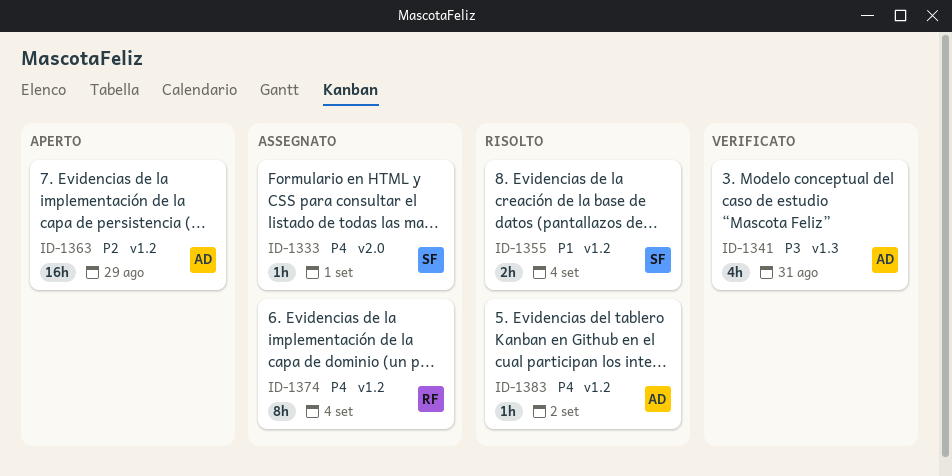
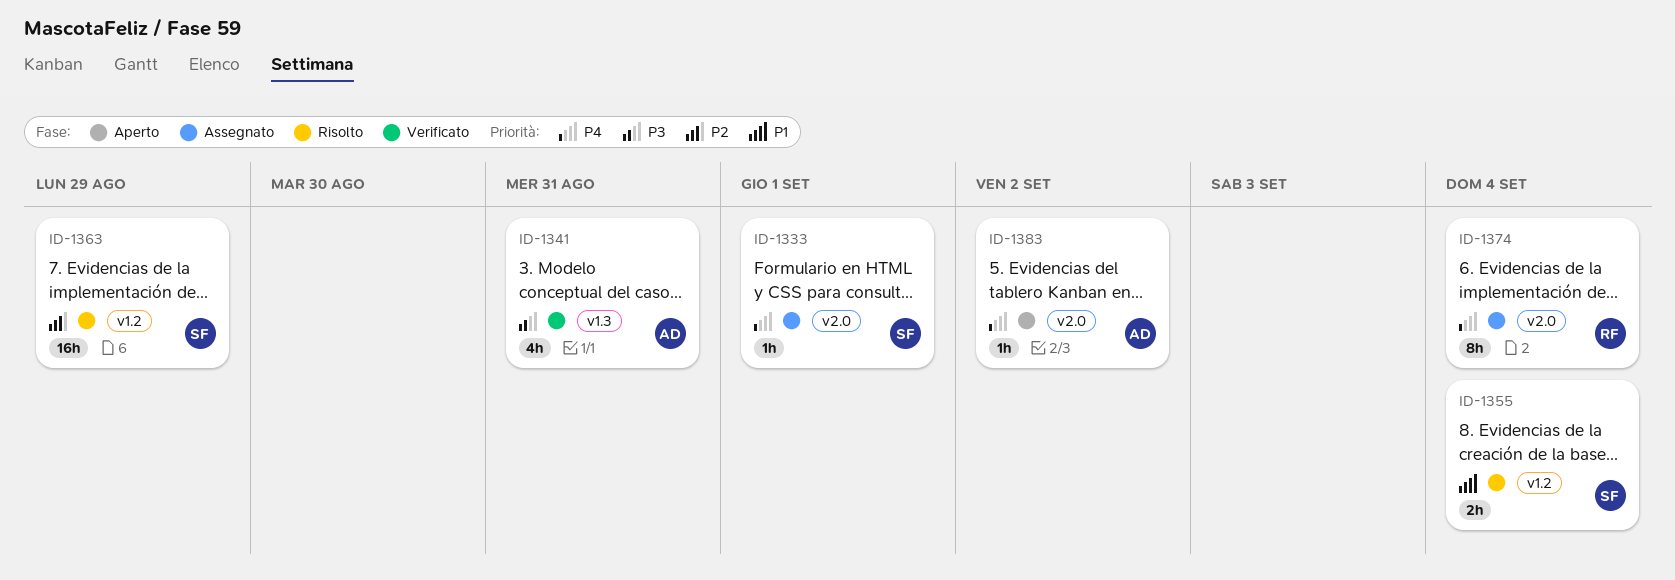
ID-1363, status: Aperto -> Risolto
ID-1363, owner: AD -> SF
ID-1374, label: v1.2 -> v2.0
ID-1383, status: Risolto -> Aperto
ID-1383, label: v1.2 -> v2.0

